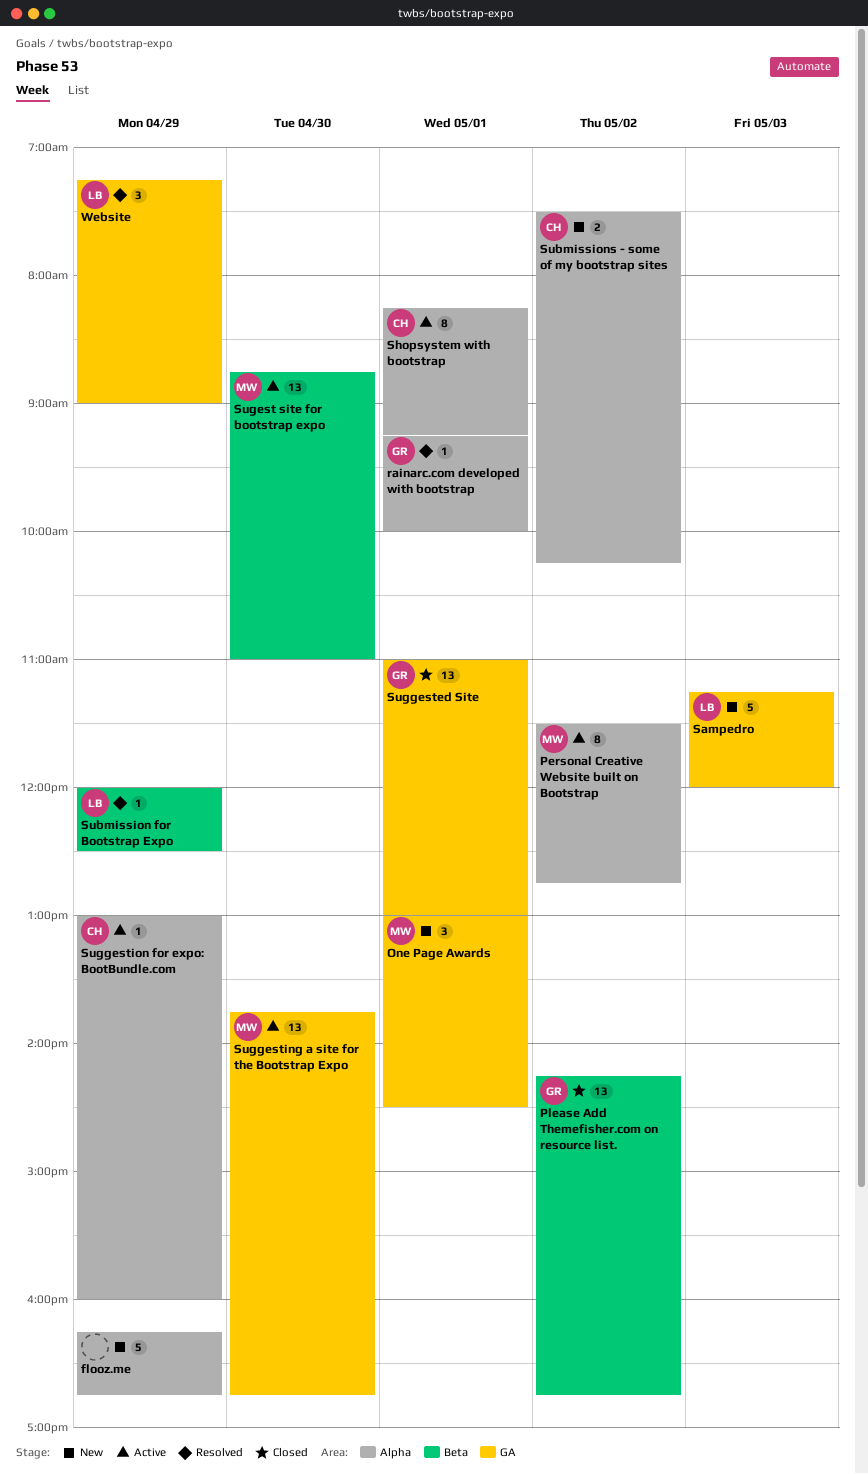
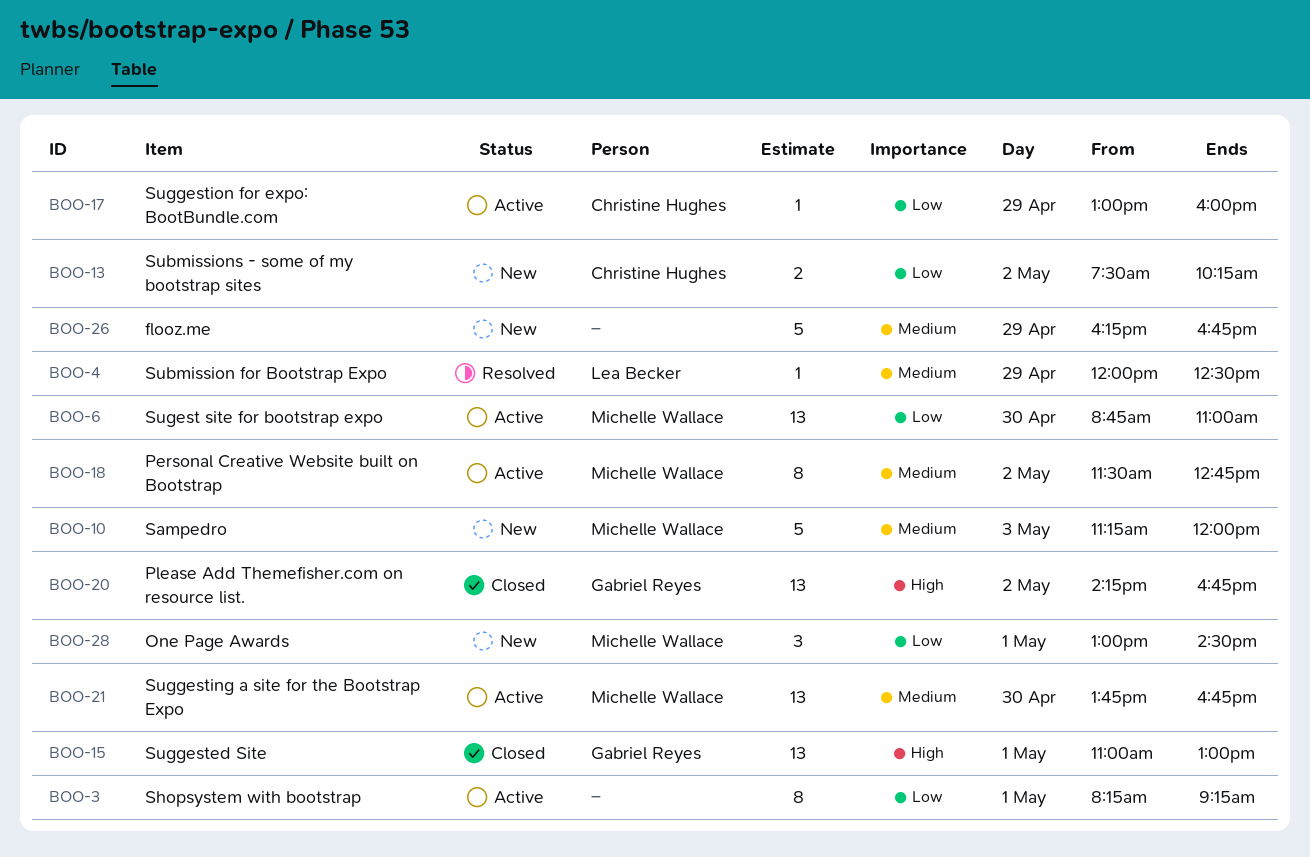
rainarc.com developed with bootstrap: present -> none
Sampedro, owner: Lea Becker -> Michelle Wallace
Shopsystem with bootstrap, owner: Christine Hughes -> none
Website: present -> none

